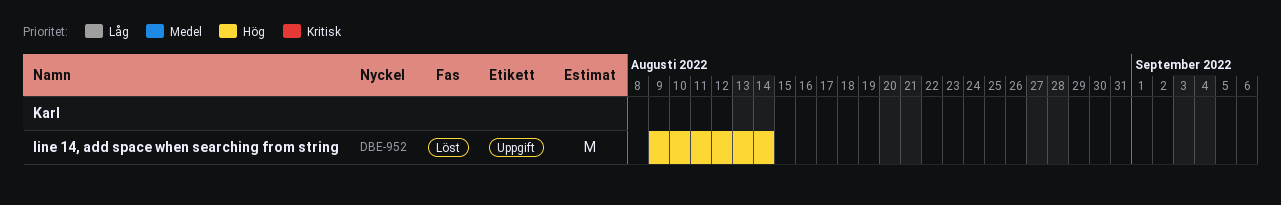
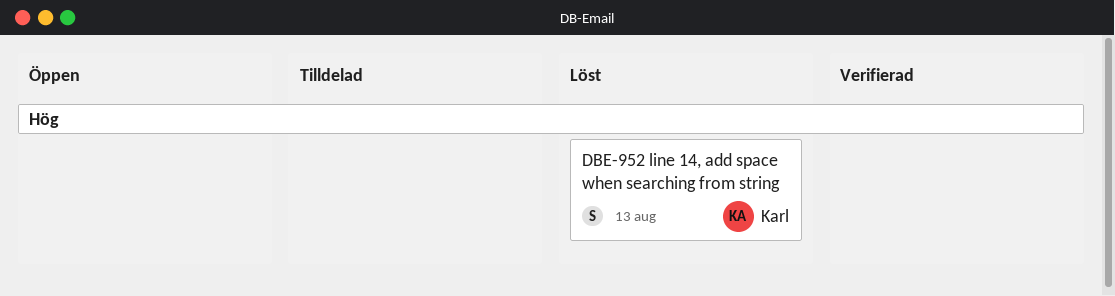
DBE-952, estimate: M -> S
DBE-952, due: Aug 14 -> Aug 13

